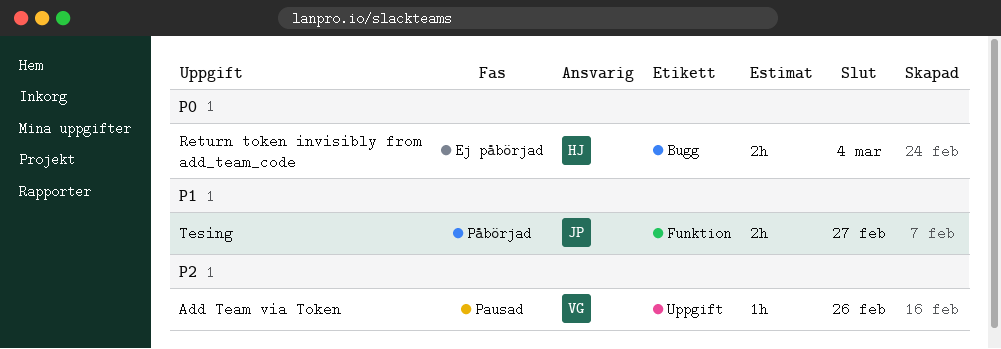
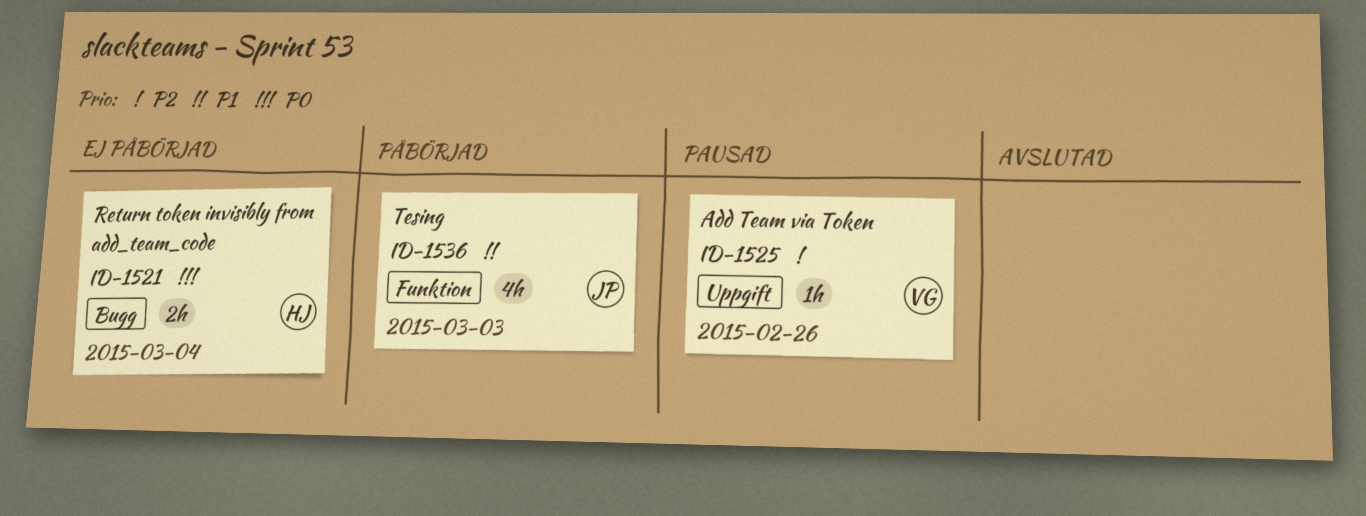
Tesing, estimate: 2h -> 4h
Tesing, due: Feb 27 -> Mar 3

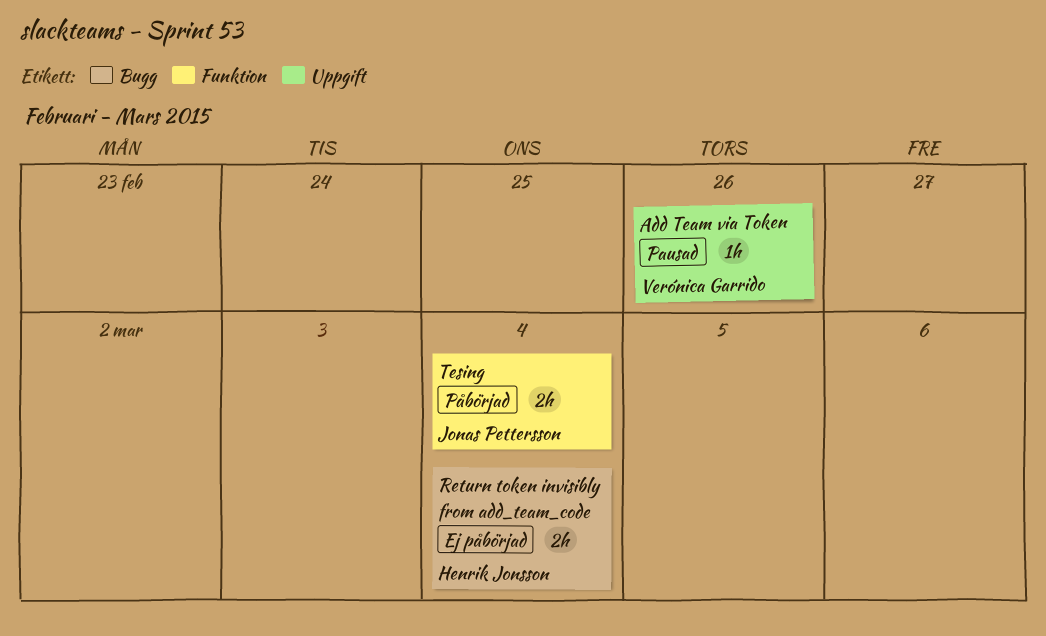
Tesing, estimate: 4h -> 2h
Tesing, due: Mar 3 -> Mar 4

